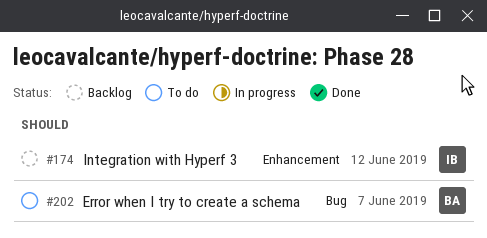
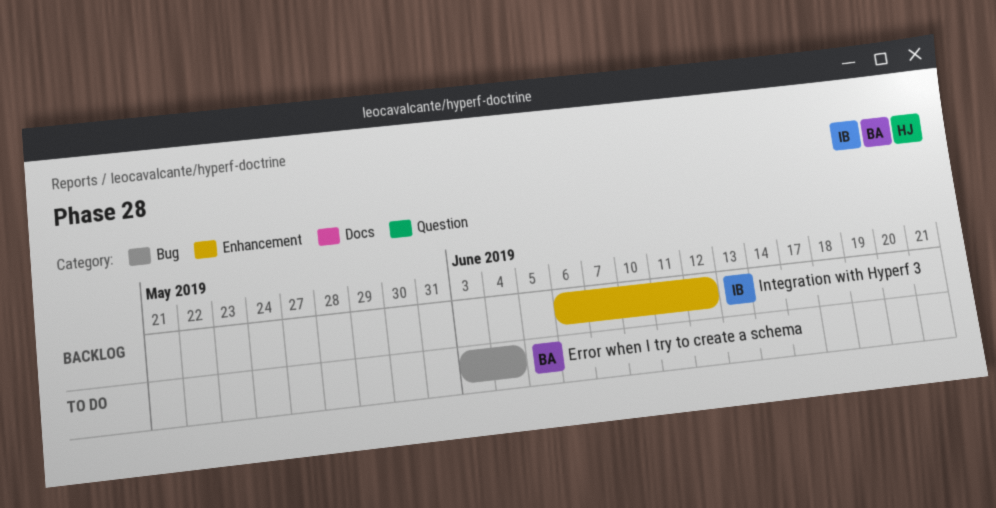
Error when I try to create a schema, due: Jun 7 -> Jun 4

